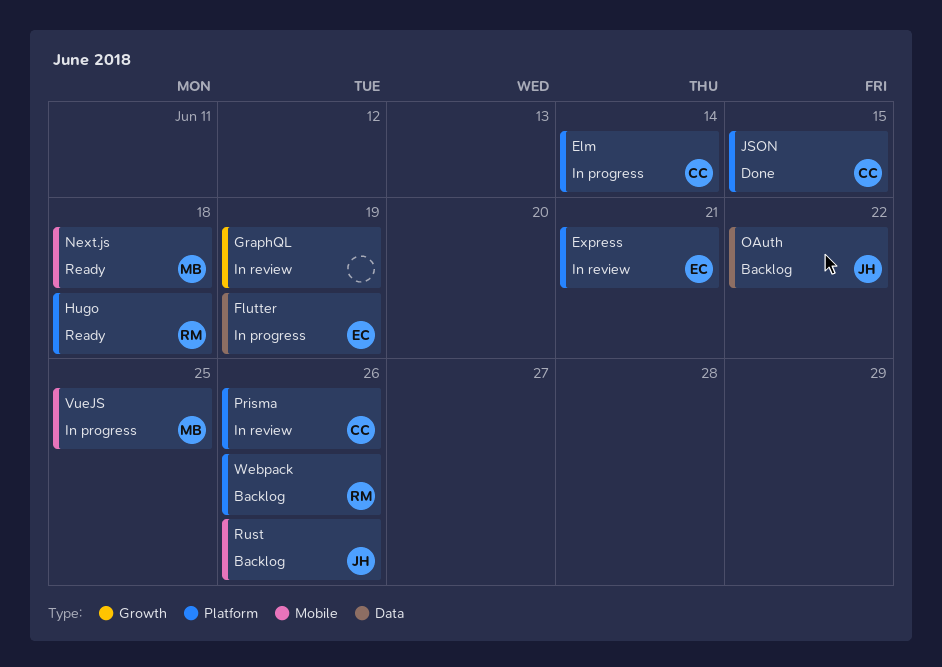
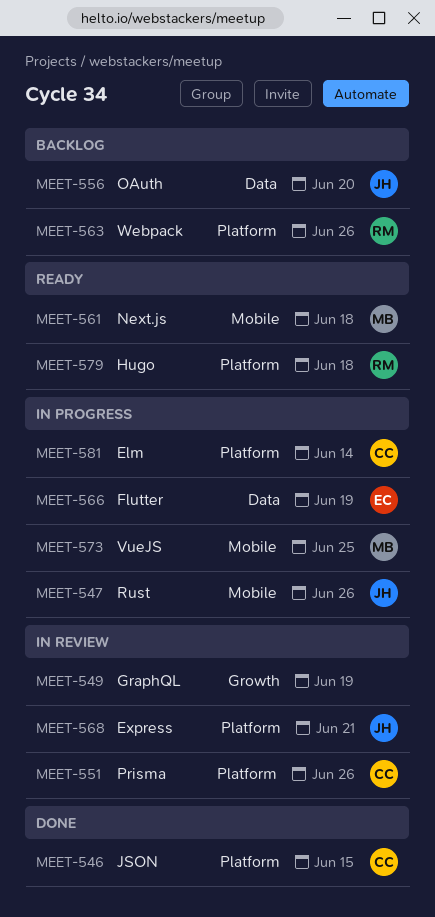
Express, owner: EC -> JH
OAuth, due: Jun 22 -> Jun 20
Rust, status: Backlog -> In progress

